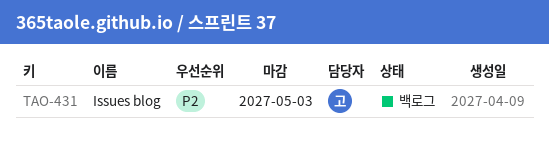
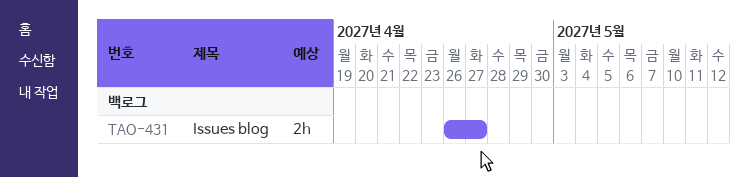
TAO-431, due: May 3 -> Apr 27

